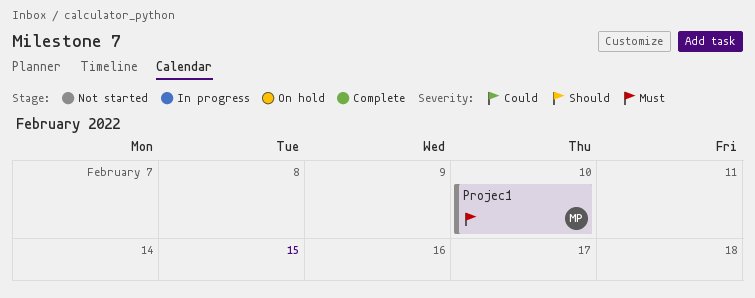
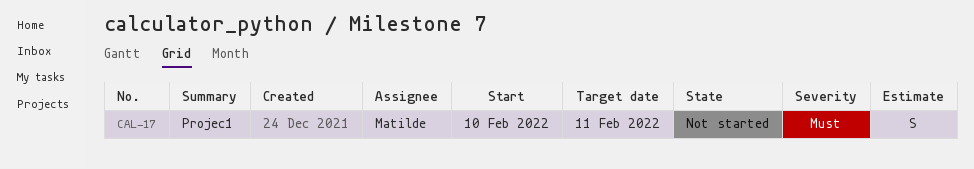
Projec1, due: Feb 10 -> Feb 11

